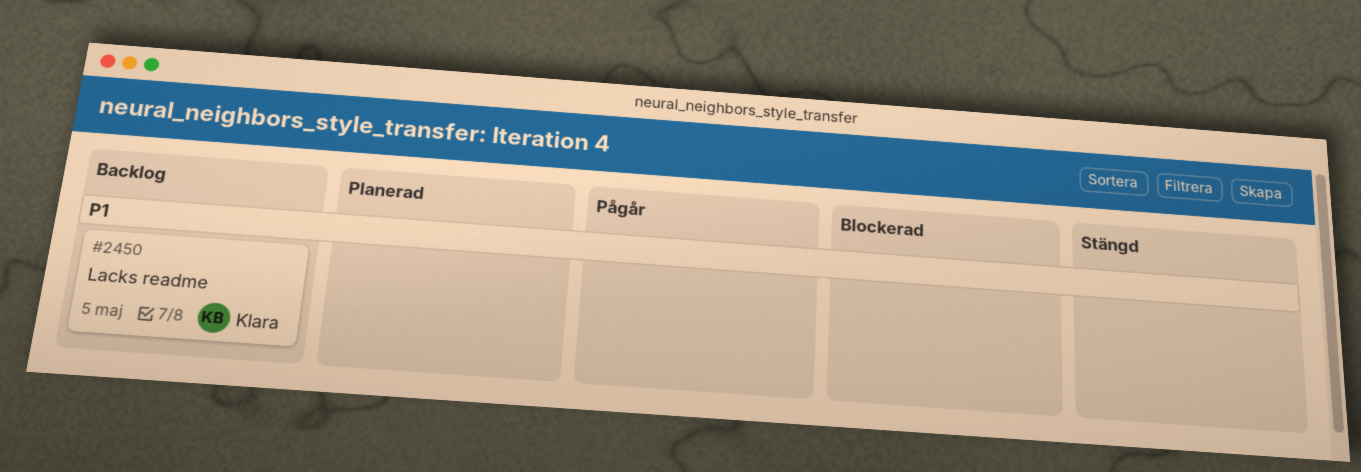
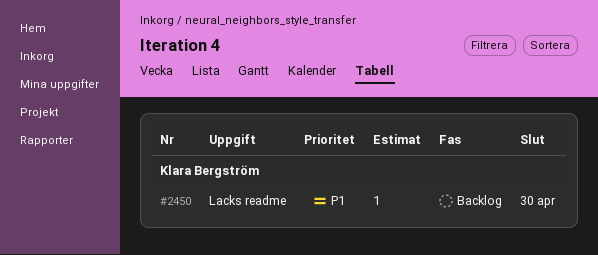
#2450, due: May 5 -> Apr 30

